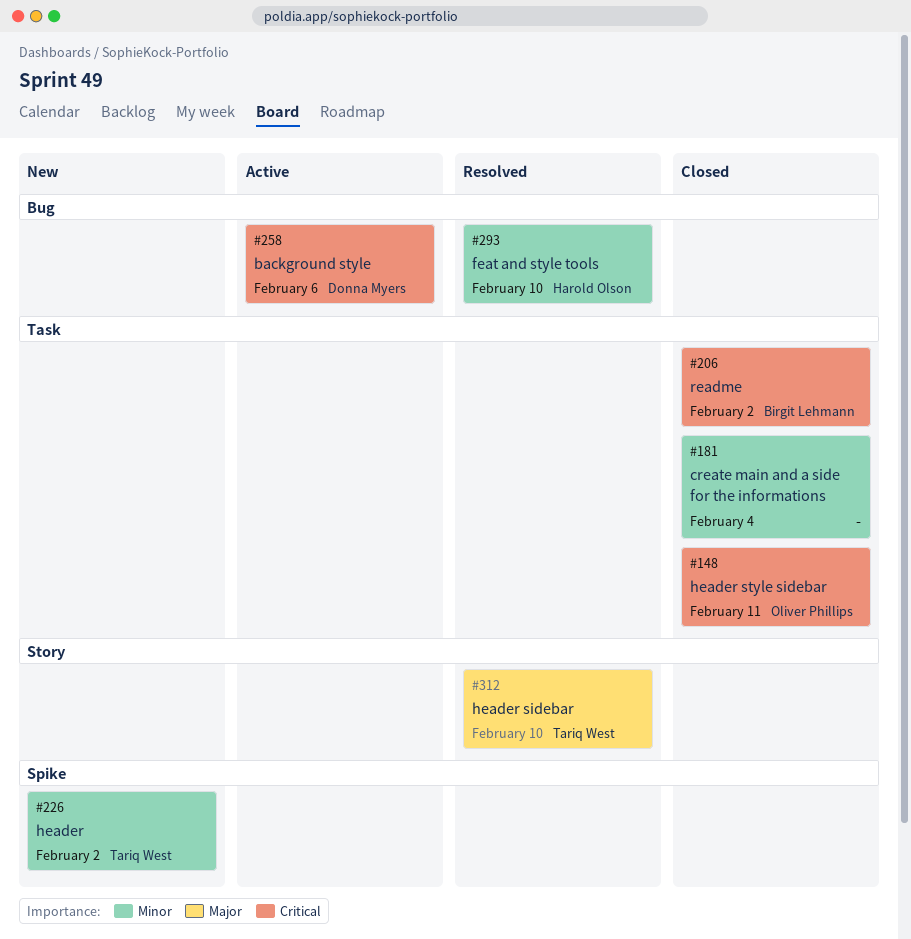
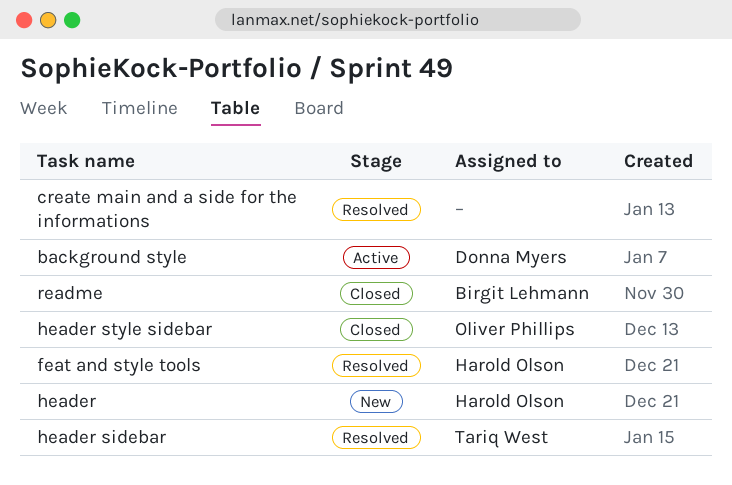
create main and a side for the informations, status: Closed -> Resolved
header, owner: Tariq West -> Harold Olson

